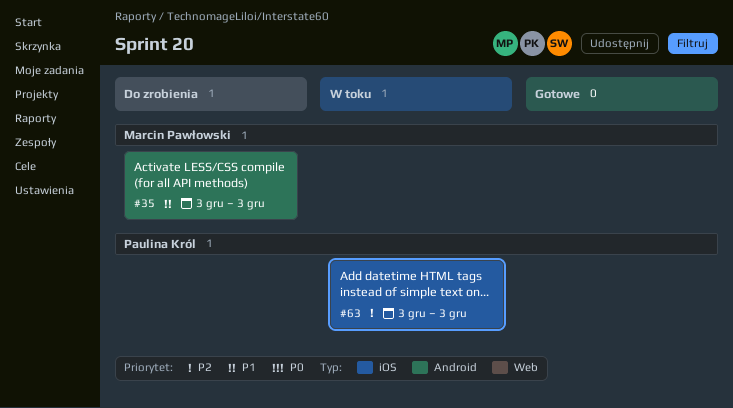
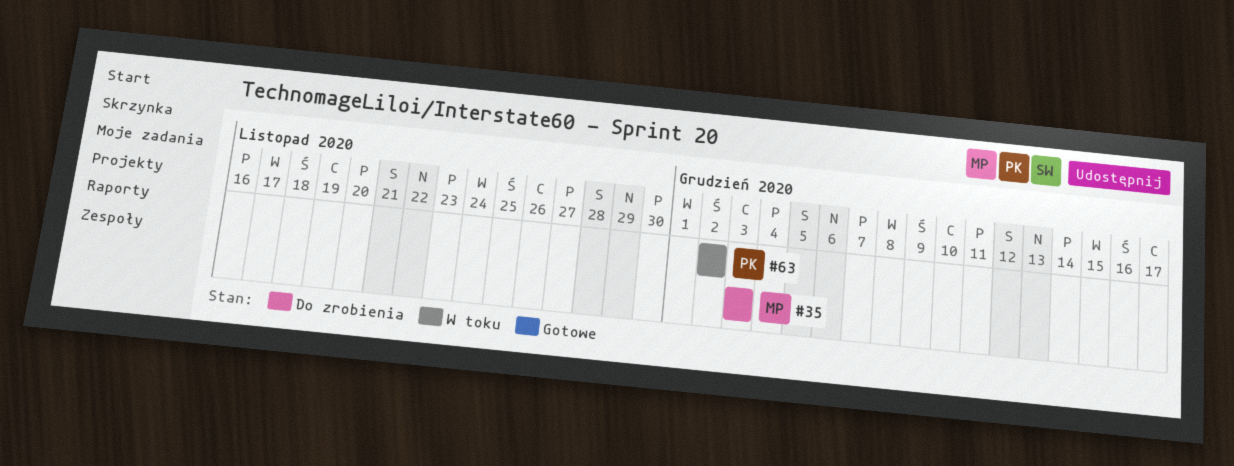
#63, start: Dec 3 -> Dec 2
#63, due: Dec 3 -> Dec 2

